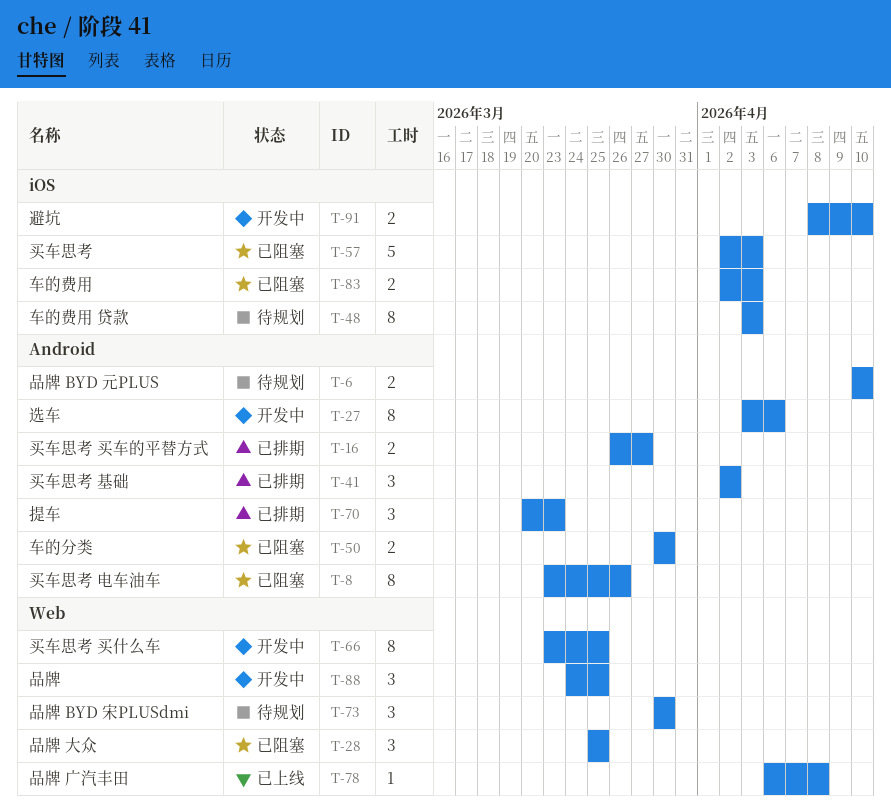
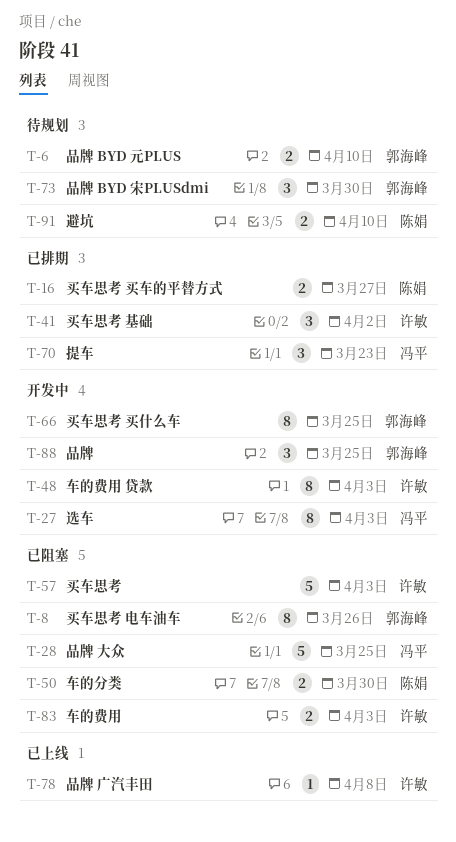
T-27, due: Apr 6 -> Apr 3
T-28, estimate: 3 -> 5
T-48, status: 待规划 -> 开发中
T-91, status: 开发中 -> 待规划

